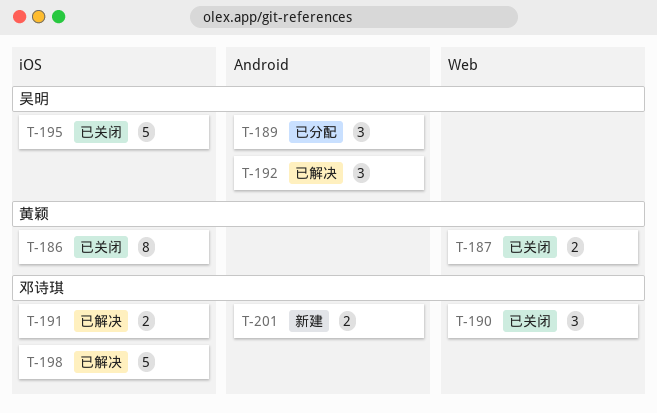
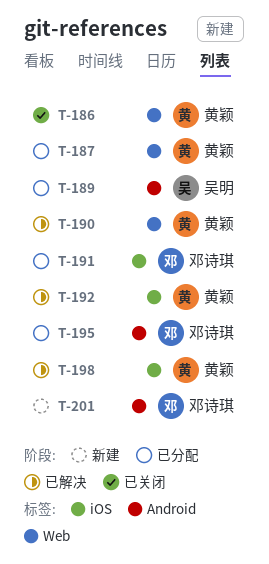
T-186, label: iOS -> Web
T-187, status: 已关闭 -> 已分配
T-190, status: 已关闭 -> 已解决
T-190, owner: 邓诗琪 -> 黄颖
T-191, status: 已解决 -> 已分配
T-192, owner: 吴明 -> 黄颖
T-192, label: Android -> iOS
T-195, status: 已关闭 -> 已分配
T-195, owner: 吴明 -> 邓诗琪
T-195, label: iOS -> Android
T-198, owner: 邓诗琪 -> 黄颖

